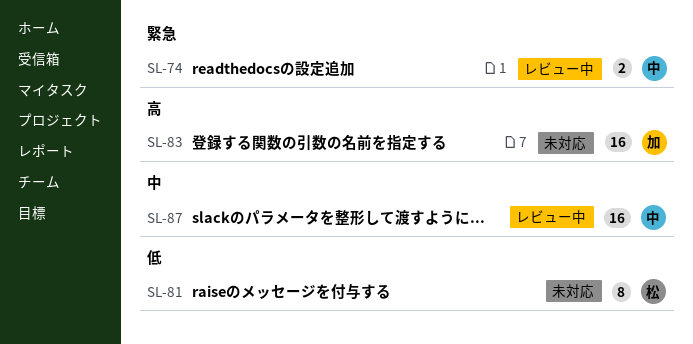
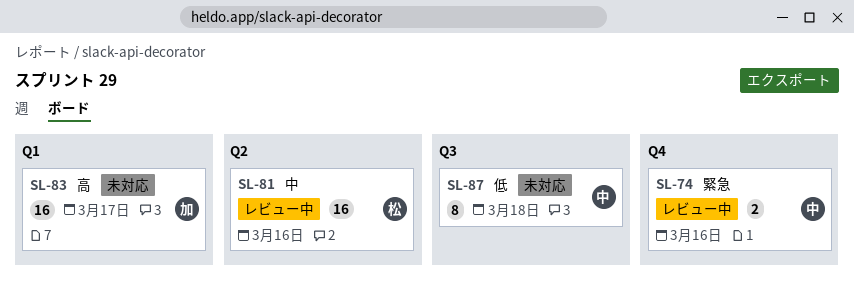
SL-81, status: 未対応 -> レビュー中
SL-81, priority: 低 -> 中
SL-81, estimate: 8 -> 16
SL-87, status: レビュー中 -> 未対応
SL-87, priority: 中 -> 低
SL-87, estimate: 16 -> 8

